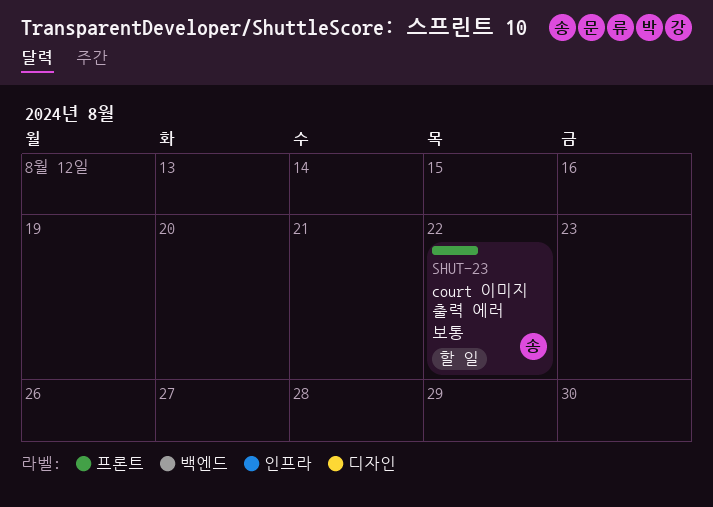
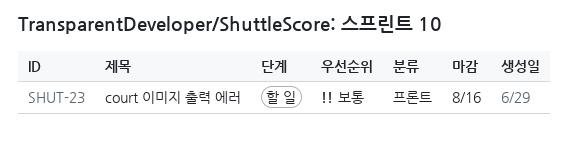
SHUT-23, due: Aug 22 -> Aug 16

